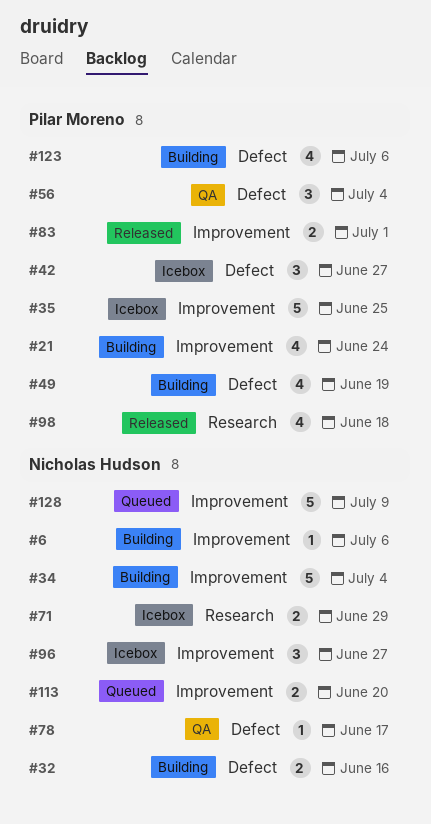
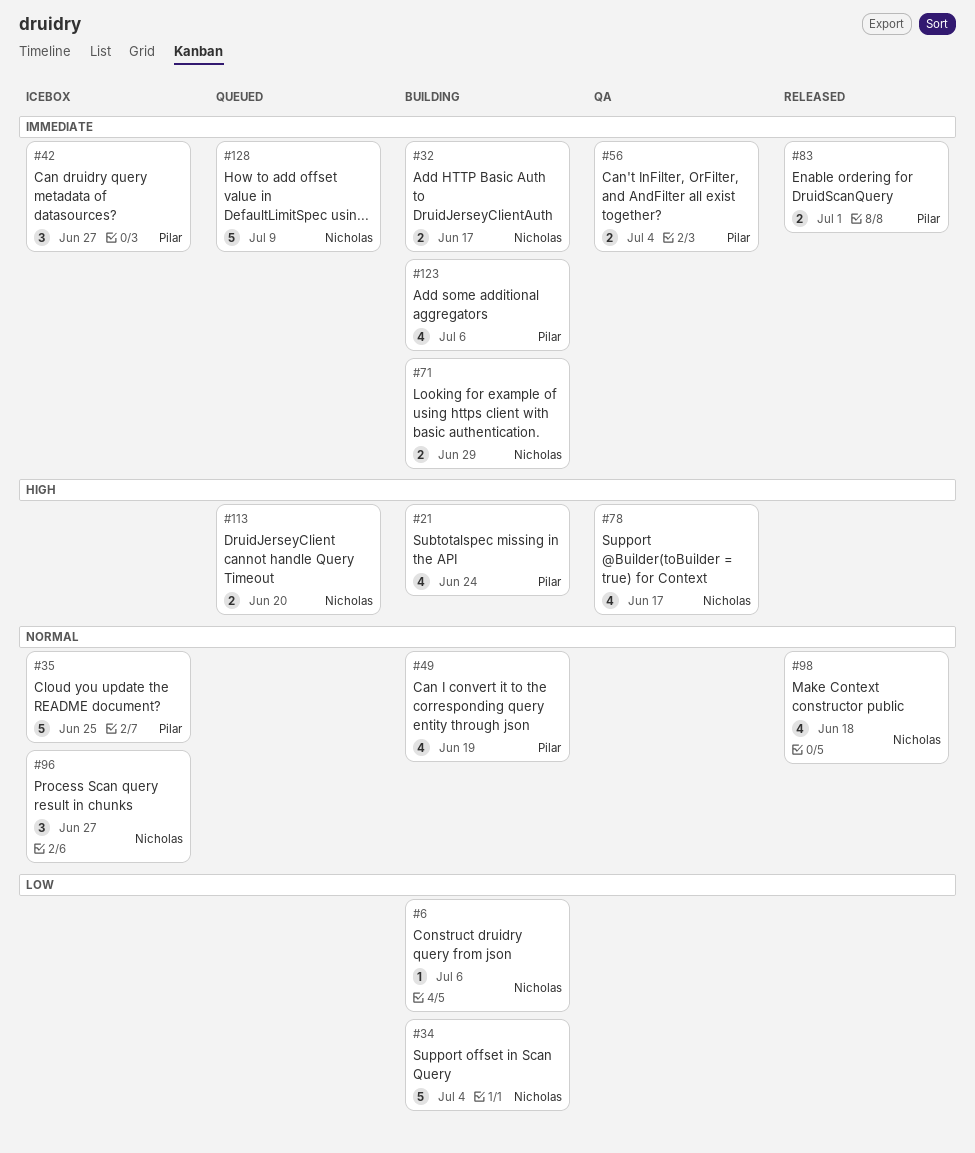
#32, due: Jun 16 -> Jun 17
#56, estimate: 3 -> 2
#71, status: Icebox -> Building
#78, estimate: 1 -> 4
#98, owner: Pilar Moreno -> Nicholas Hudson

